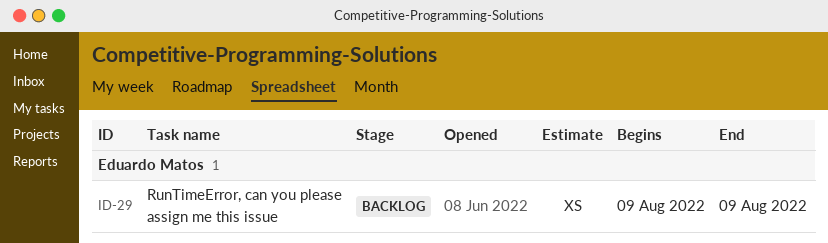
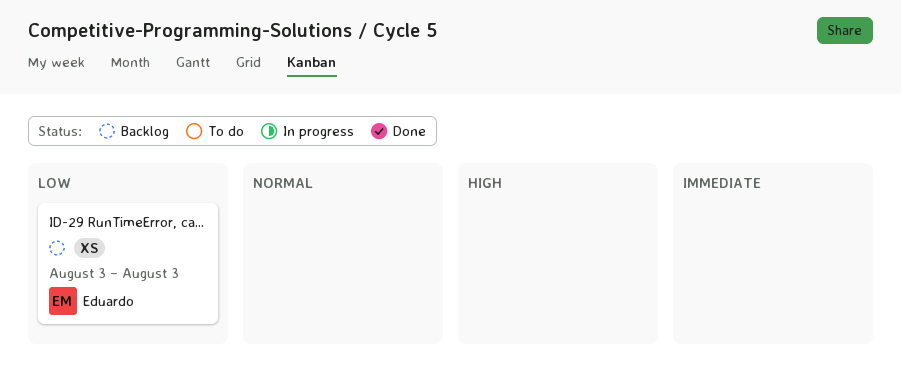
ID-29, start: Aug 9 -> Aug 3
ID-29, due: Aug 9 -> Aug 3

